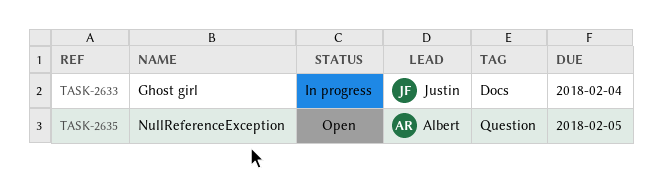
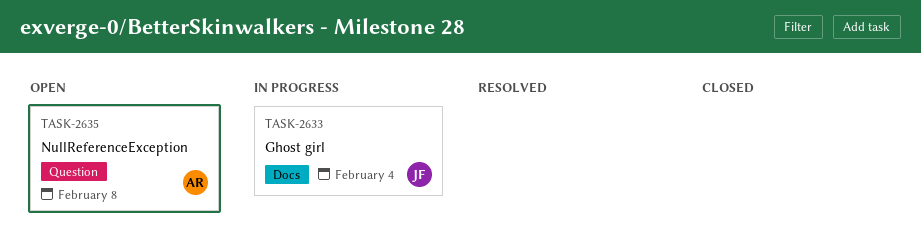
TASK-2635, due: Feb 5 -> Feb 8

